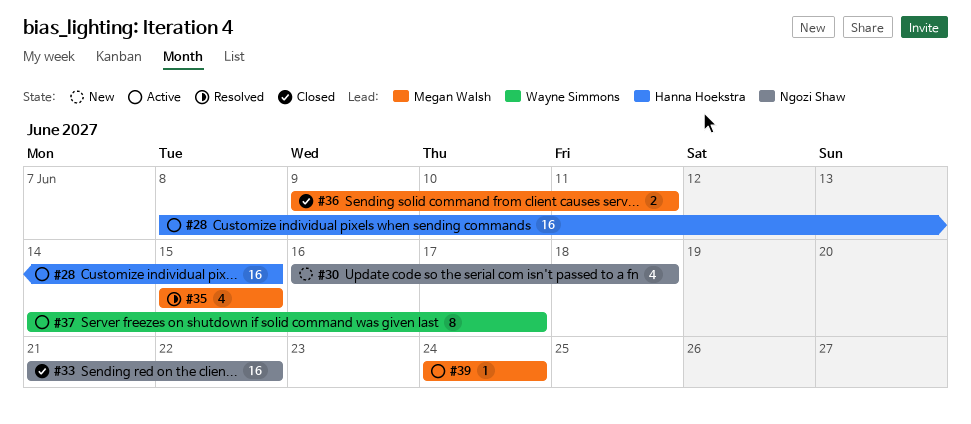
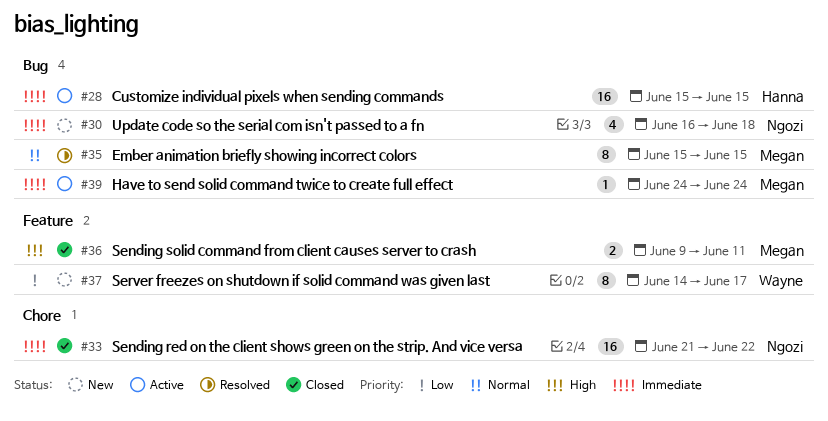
#28, start: Jun 8 -> Jun 15
#35, estimate: 4 -> 8
#37, status: Active -> New

